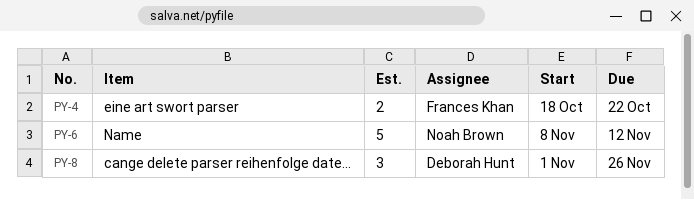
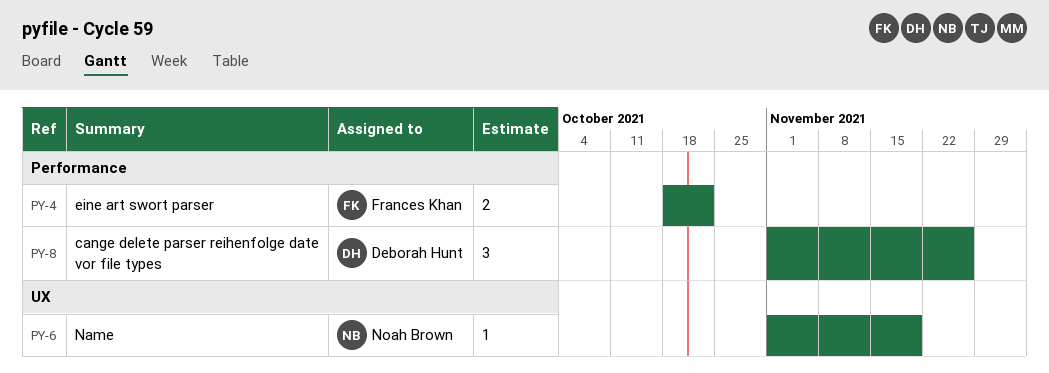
PY-6, estimate: 5 -> 1
PY-6, start: Nov 8 -> Nov 1
PY-6, due: Nov 12 -> Nov 19

